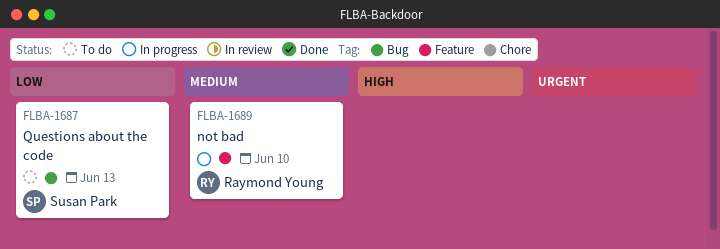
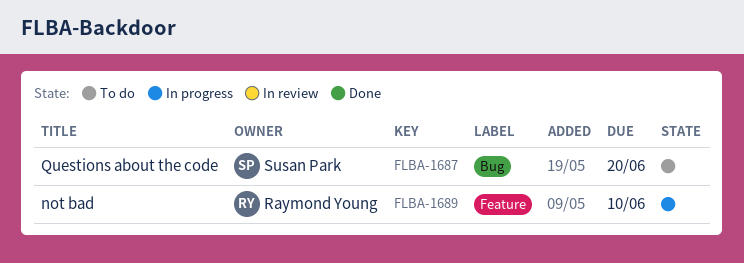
FLBA-1687, due: Jun 13 -> Jun 20

